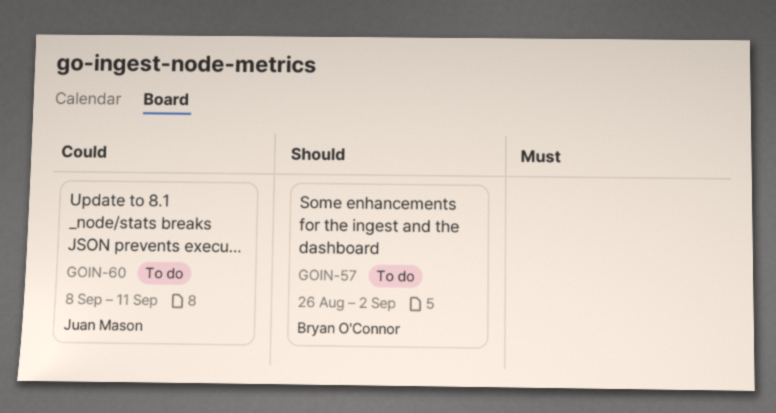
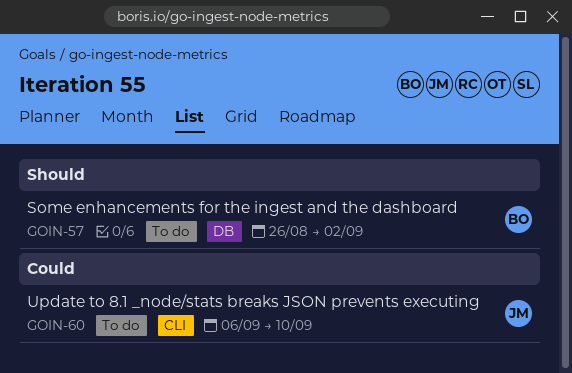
GOIN-60, start: Sep 8 -> Sep 6
GOIN-60, due: Sep 11 -> Sep 10

